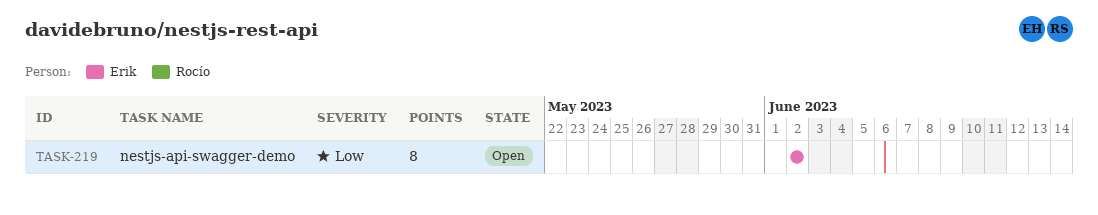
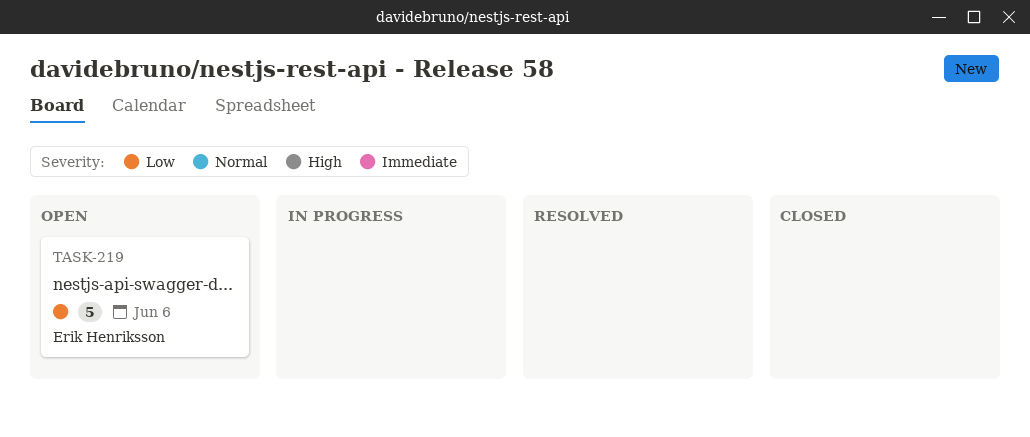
TASK-219, estimate: 8 -> 5
TASK-219, due: Jun 2 -> Jun 6

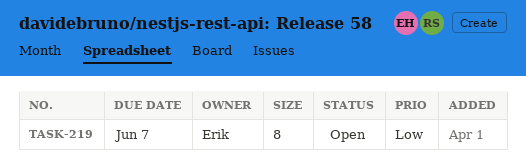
TASK-219, estimate: 5 -> 8
TASK-219, due: Jun 6 -> Jun 7

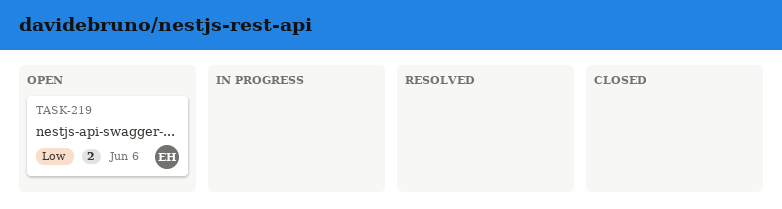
TASK-219, estimate: 8 -> 2
TASK-219, due: Jun 7 -> Jun 6

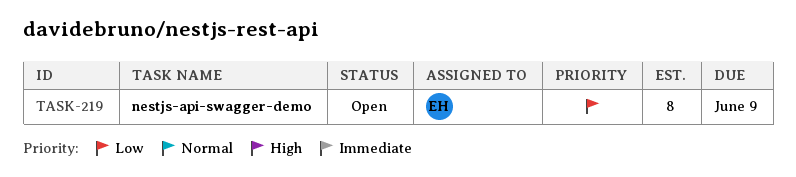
TASK-219, estimate: 2 -> 8
TASK-219, due: Jun 6 -> Jun 9

